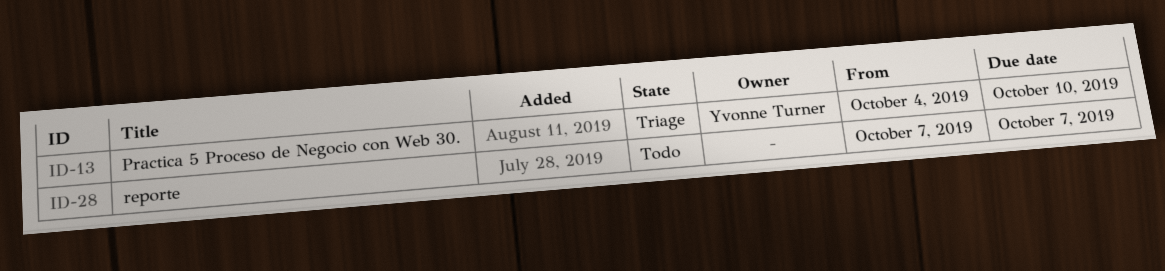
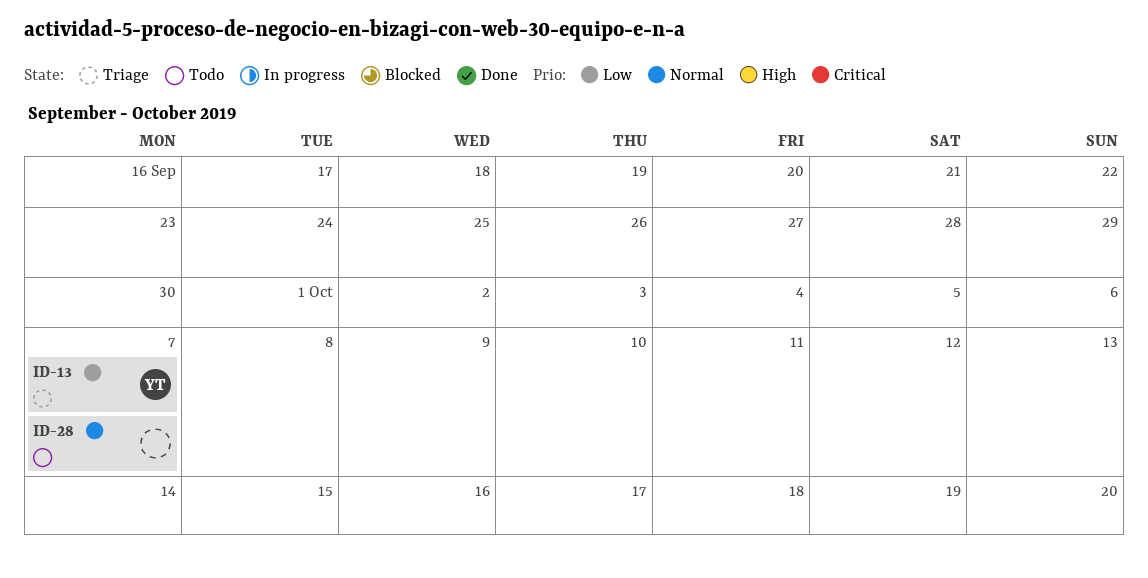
ID-13, due: Oct 10 -> Oct 7

